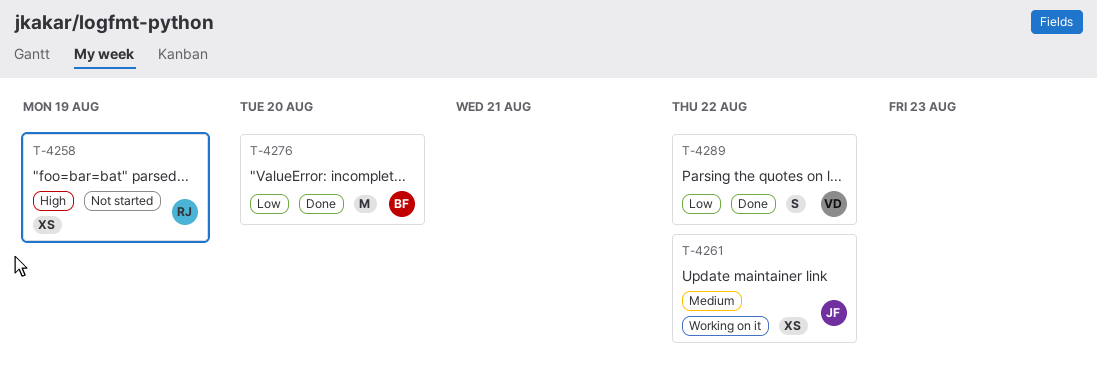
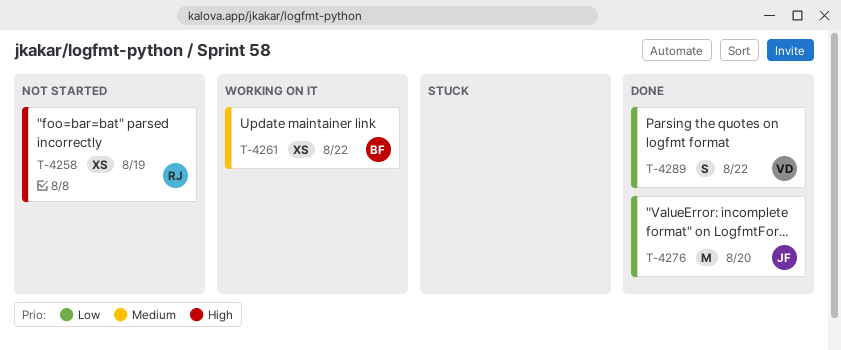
T-4261, owner: JF -> BF
T-4276, owner: BF -> JF

